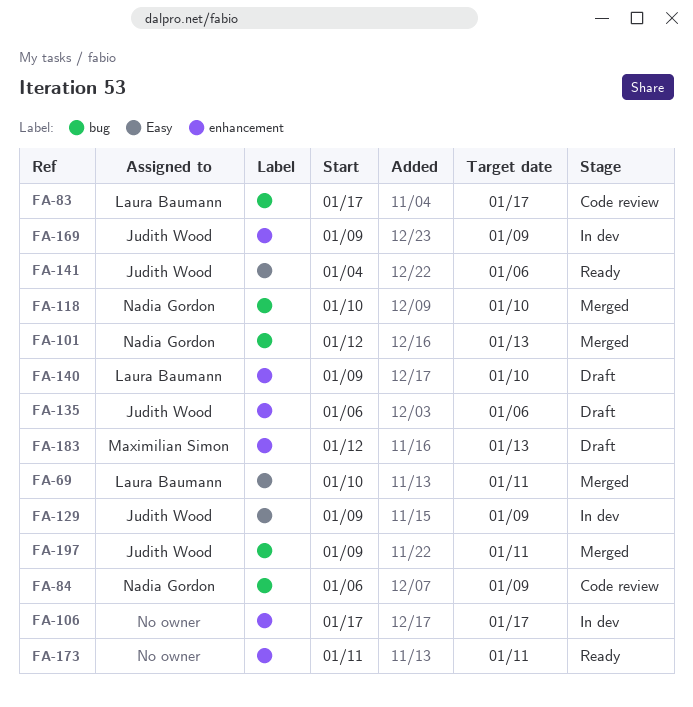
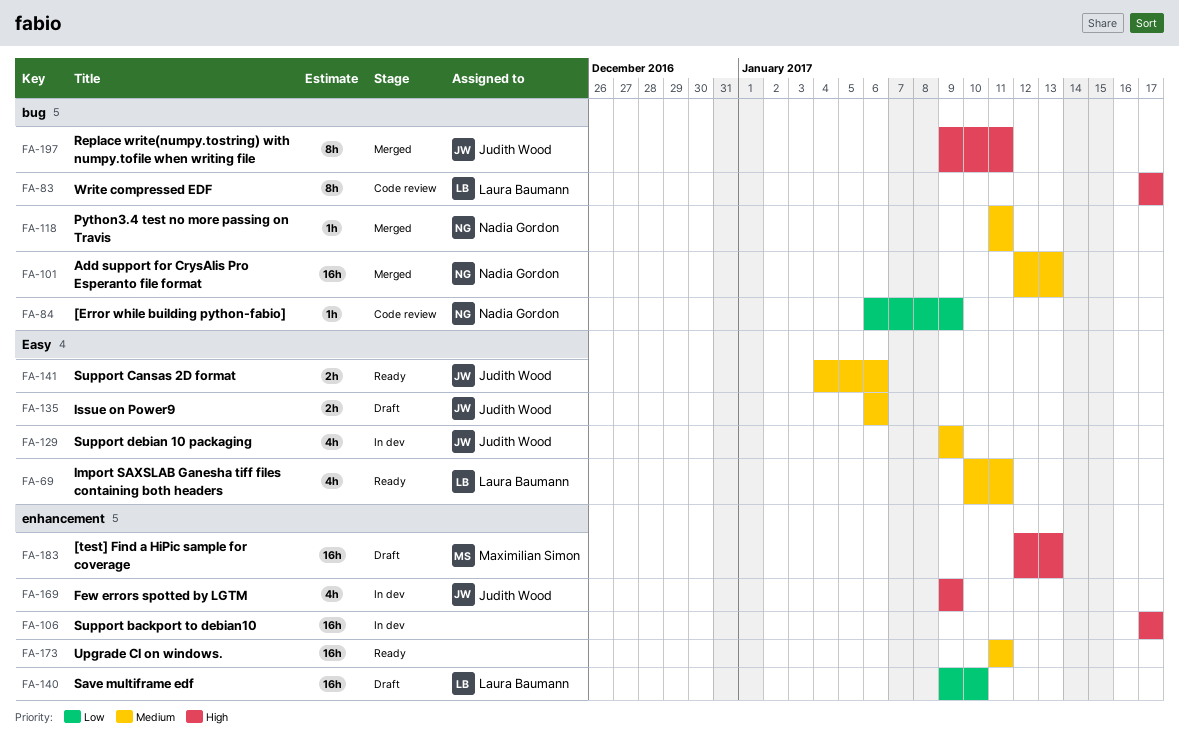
FA-69, status: Merged -> Ready
FA-118, start: Jan 10 -> Jan 11
FA-118, due: Jan 10 -> Jan 11
FA-135, label: enhancement -> Easy

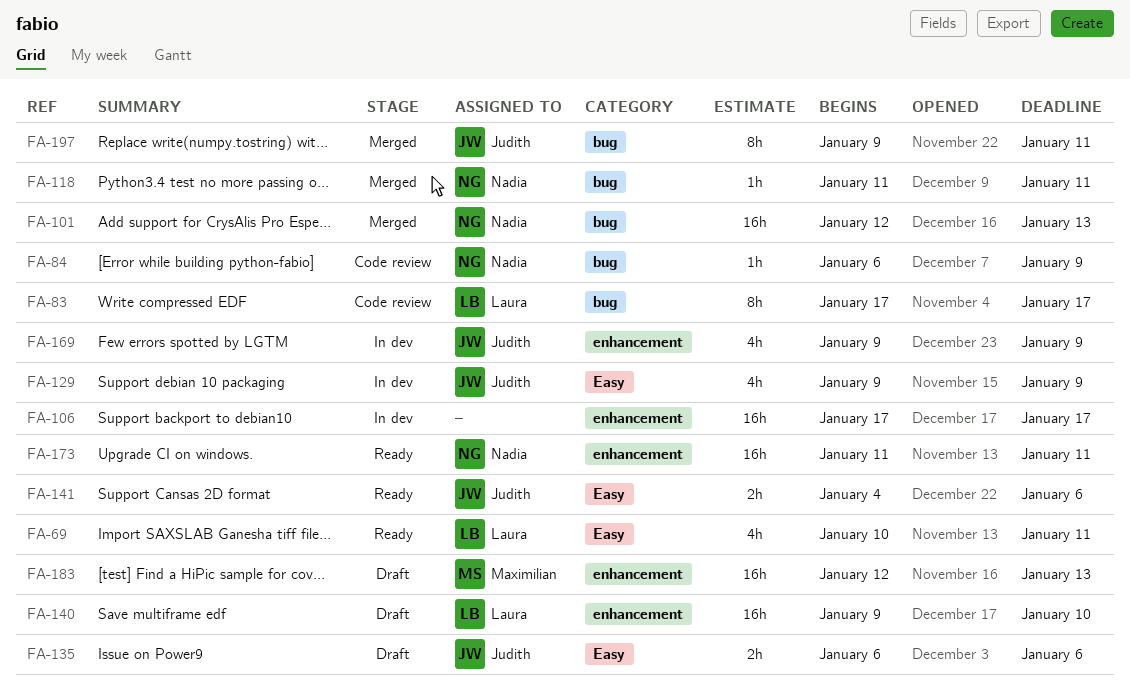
FA-173, owner: none -> Nadia Gordon

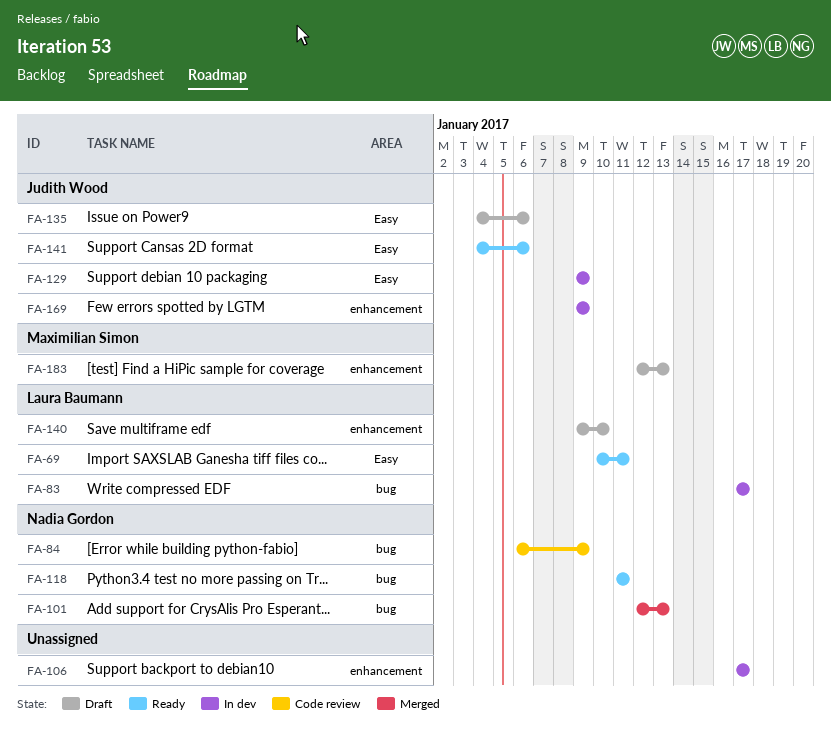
FA-83, status: Code review -> In dev
FA-118, status: Merged -> Ready
FA-135, start: Jan 6 -> Jan 4
FA-173: present -> none
FA-197: present -> none

